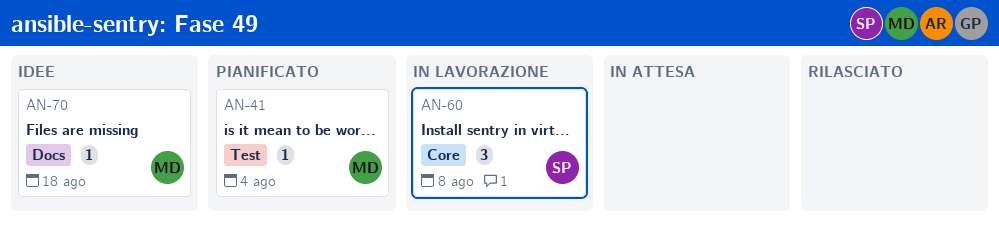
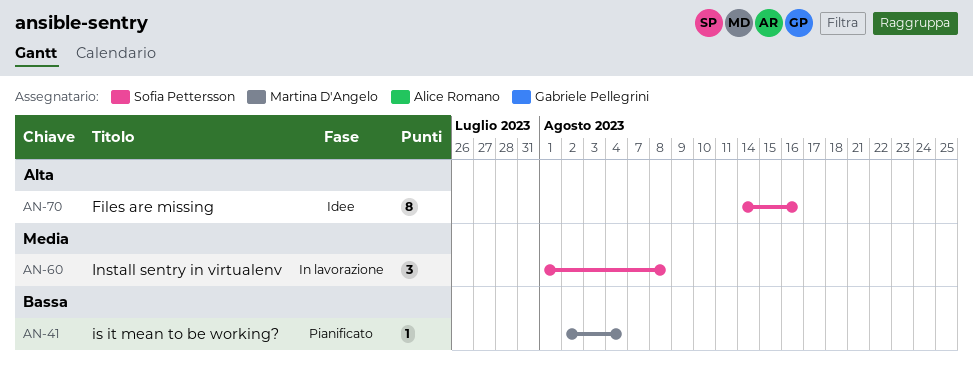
AN-70, owner: Martina D'Angelo -> Sofia Pettersson
AN-70, estimate: 1 -> 8
AN-70, due: Aug 18 -> Aug 16

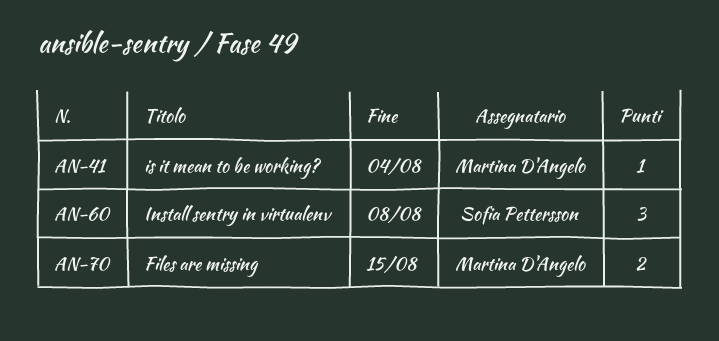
AN-70, owner: Sofia Pettersson -> Martina D'Angelo
AN-70, estimate: 8 -> 2
AN-70, due: Aug 16 -> Aug 15

